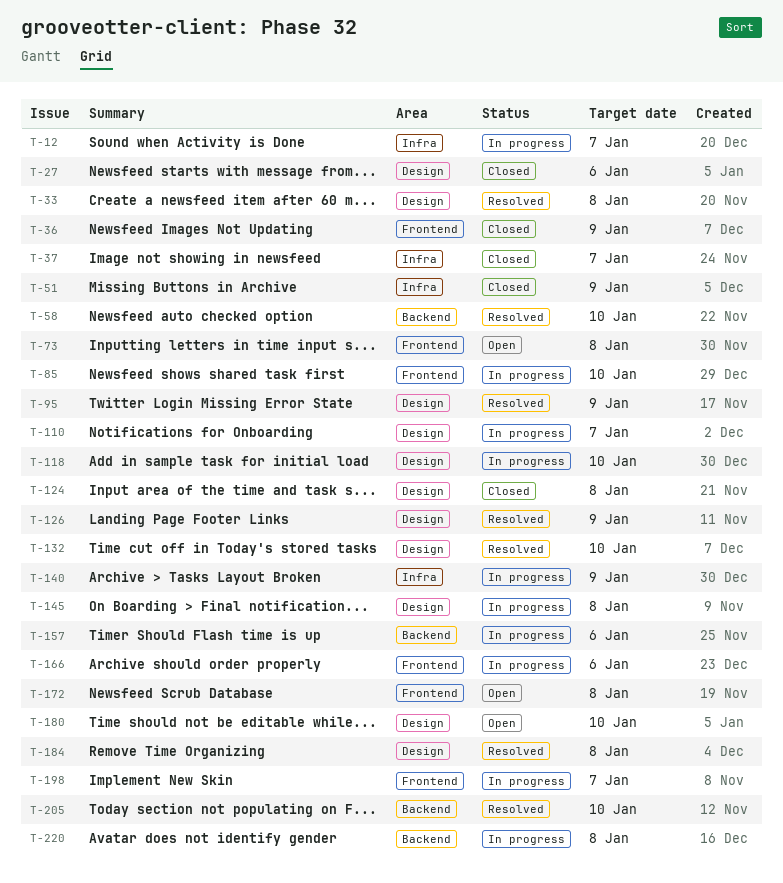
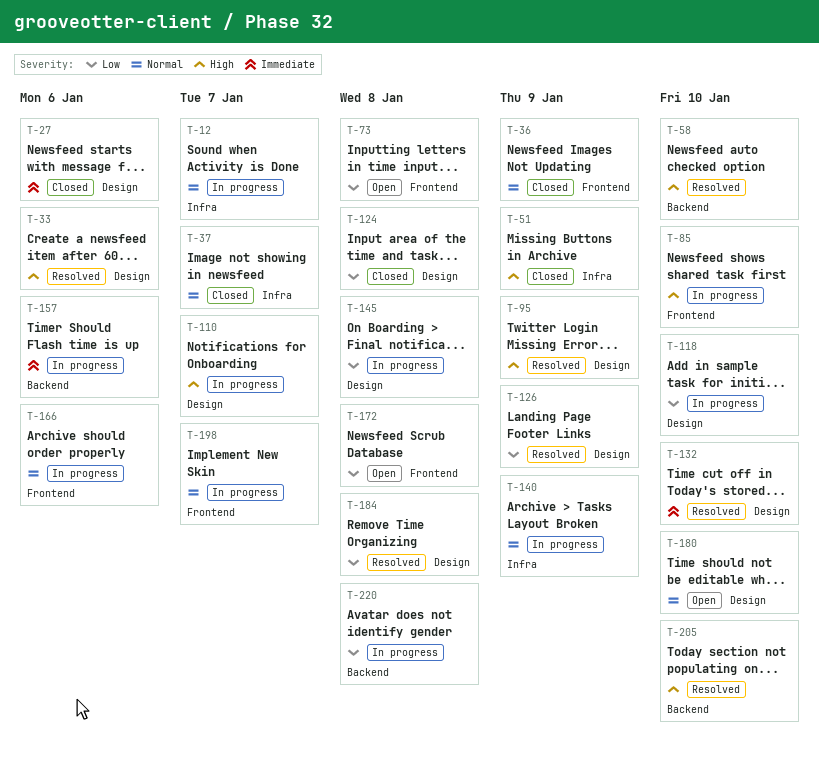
T-33, due: Jan 8 -> Jan 6

